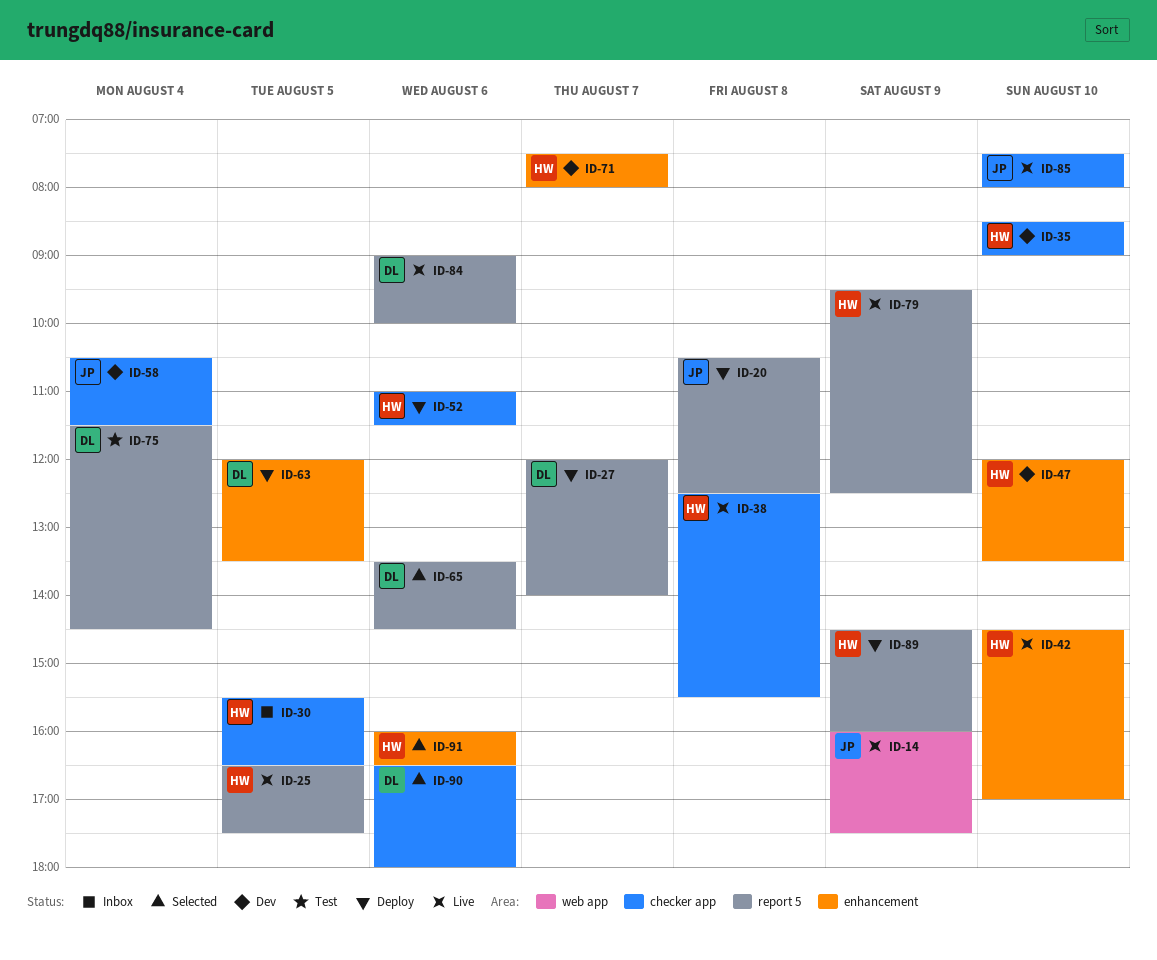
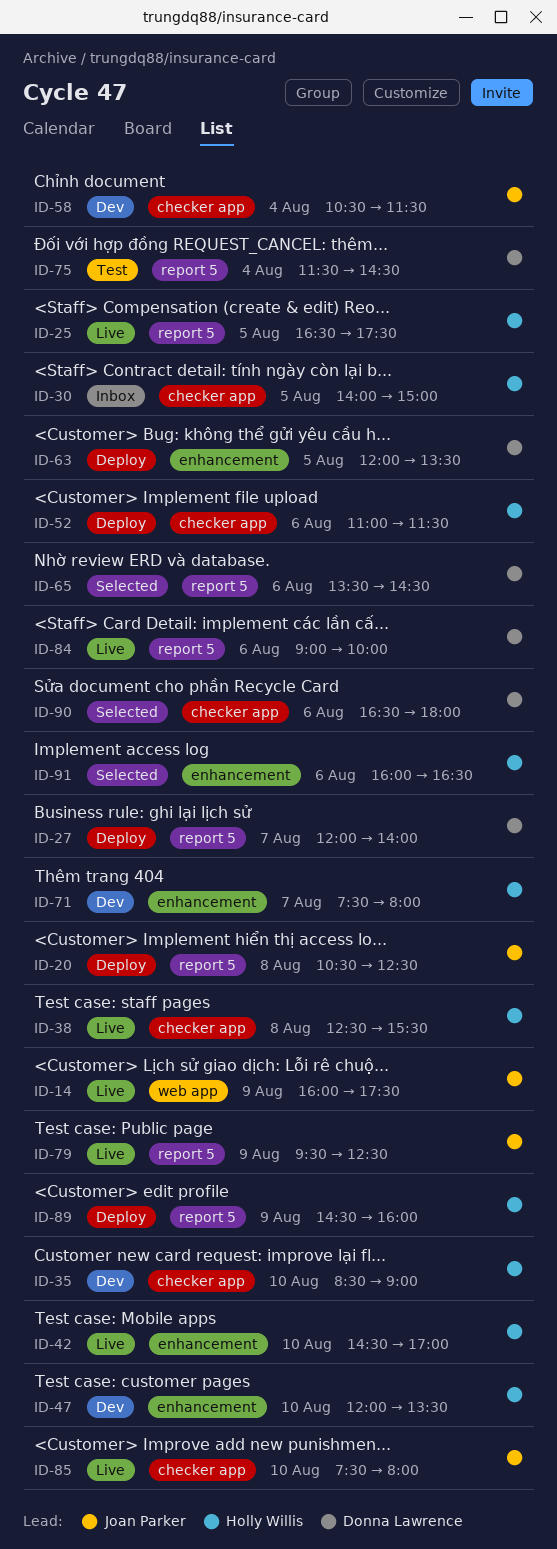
ID-30, begins: 15:30 -> 14:00
ID-30, ends: 16:30 -> 15:00
ID-79, owner: Holly Willis -> Joan Parker

